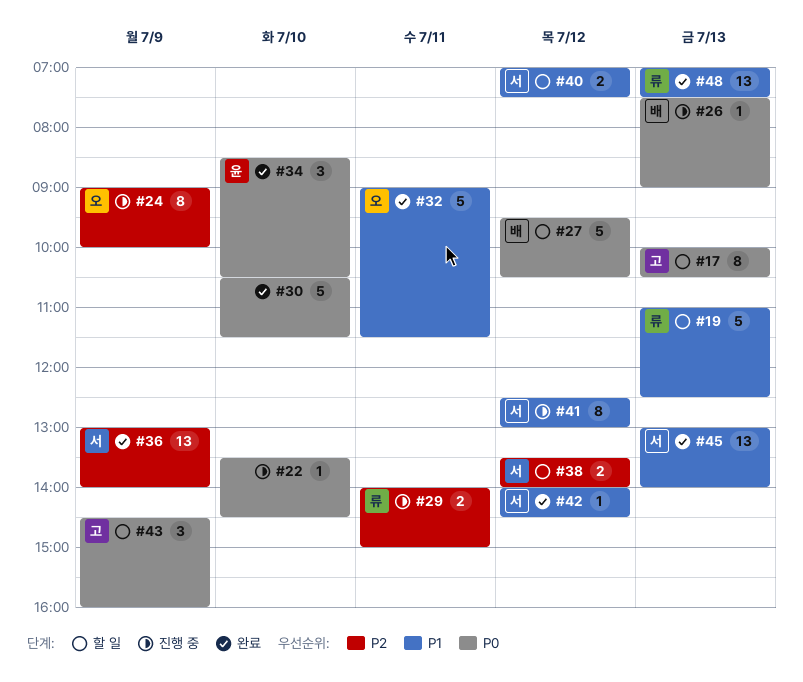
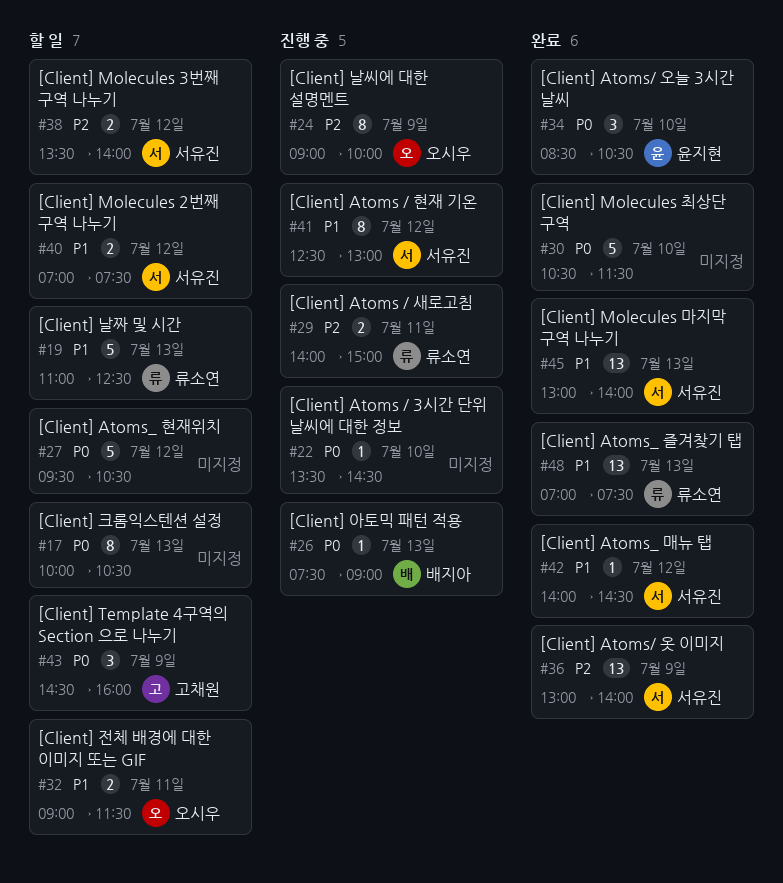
#17, owner: 고채원 -> none
#27, owner: 배지아 -> none
#32, status: 완료 -> 할 일
#32, estimate: 5 -> 2

